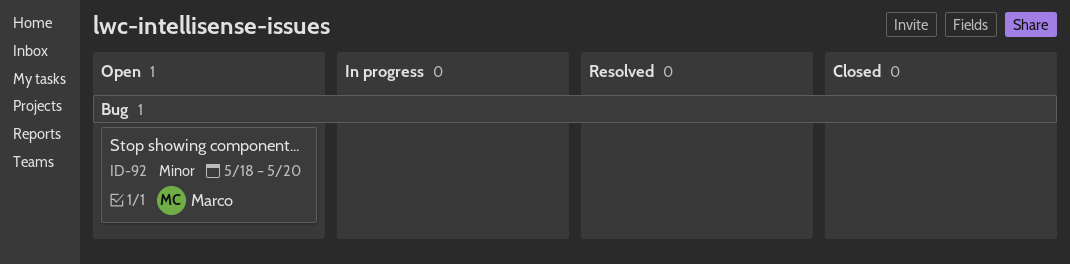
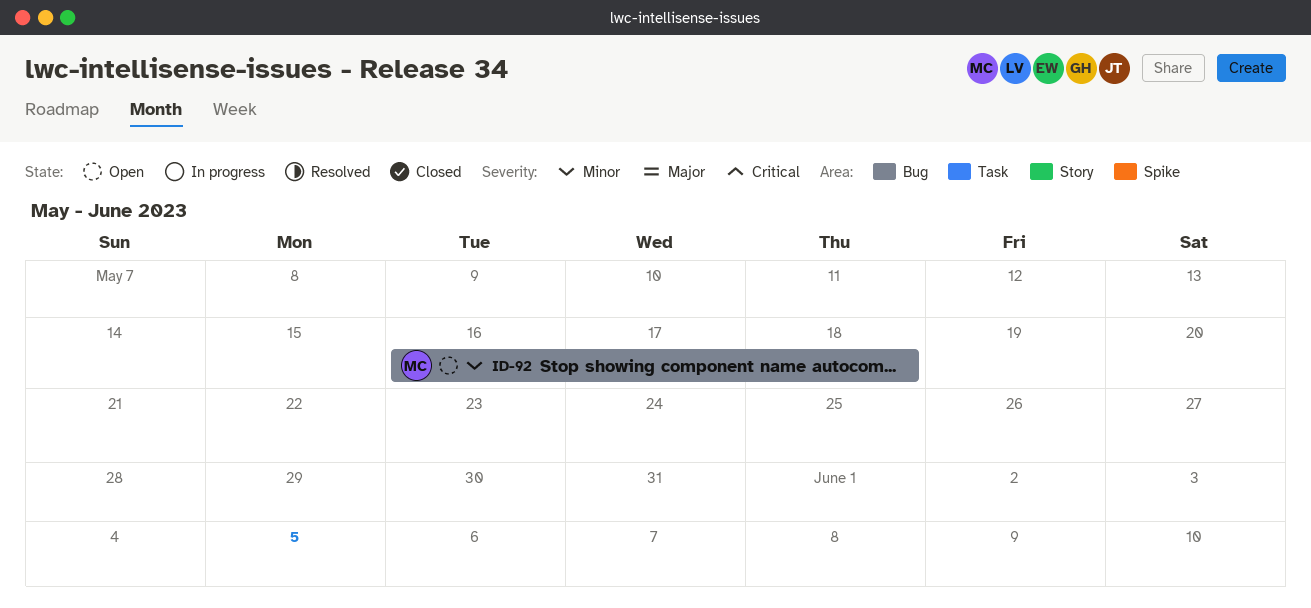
ID-92, start: May 18 -> May 16
ID-92, due: May 20 -> May 18

